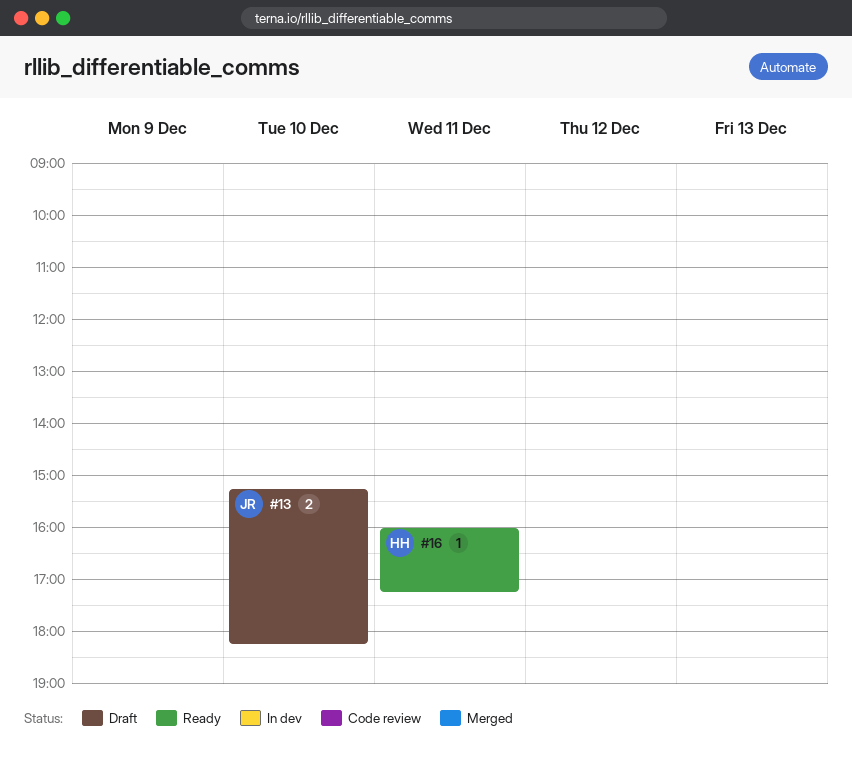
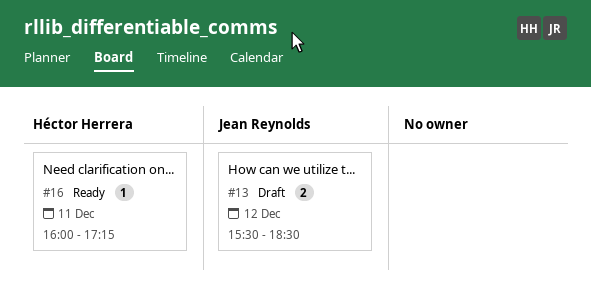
#13, day: Dec 10 -> Dec 12
#13, begins: 15:15 -> 15:30
#13, ends: 18:15 -> 18:30

